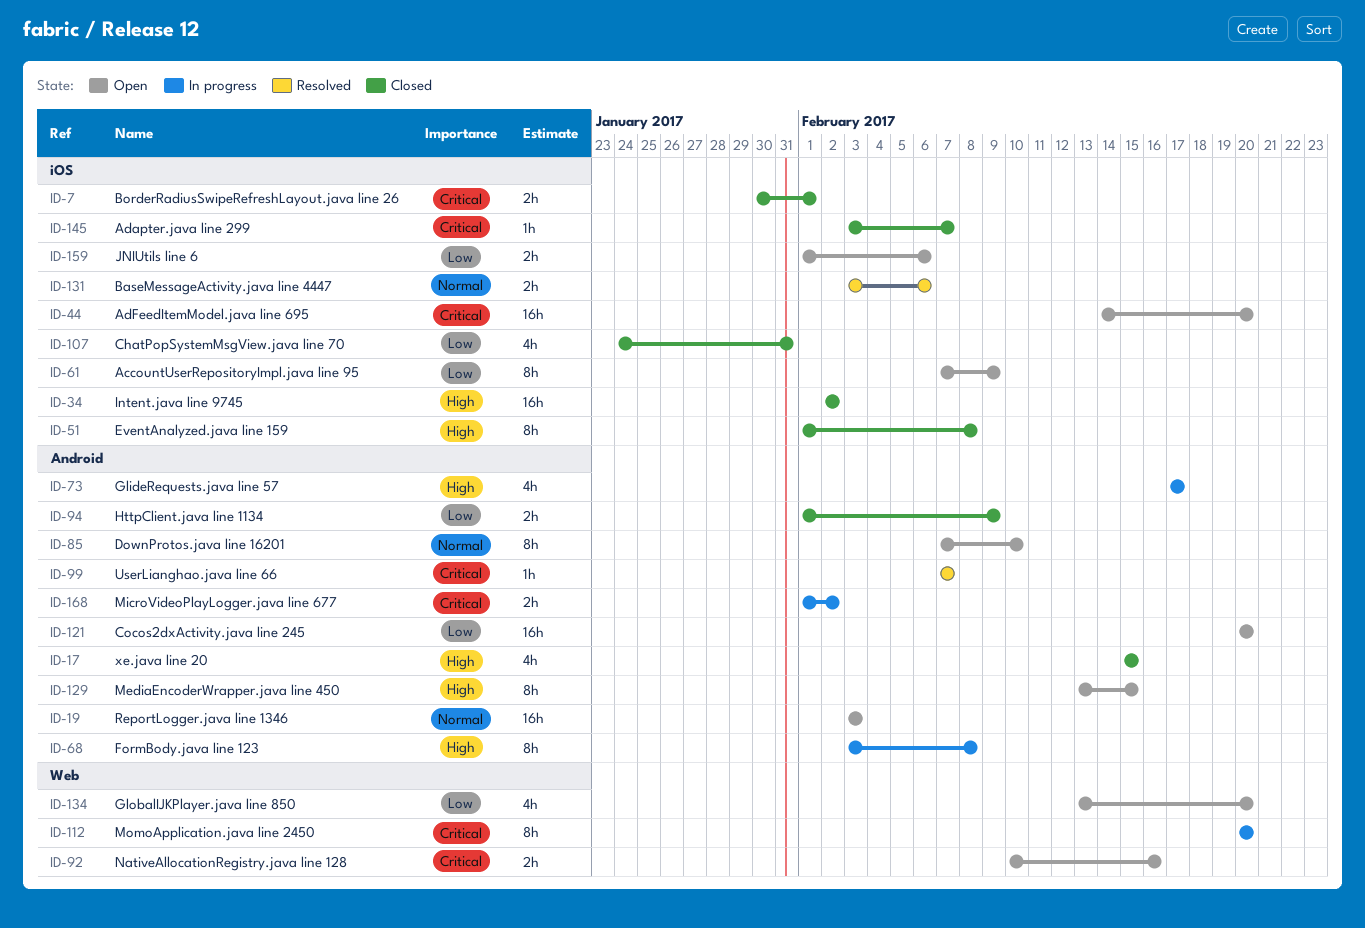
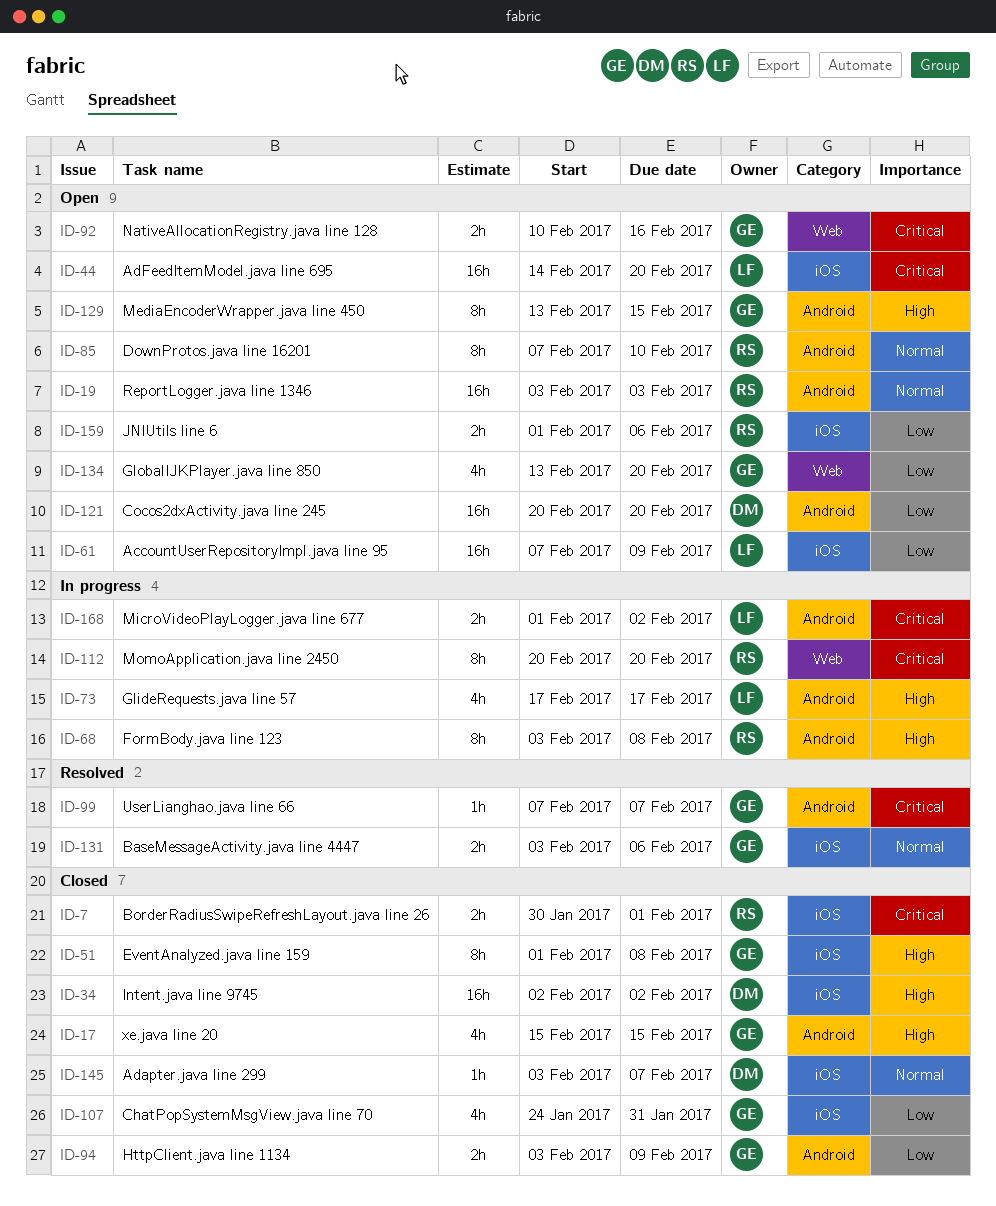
ID-61, estimate: 8h -> 16h
ID-94, start: Feb 1 -> Feb 3
ID-145, priority: Critical -> Normal

